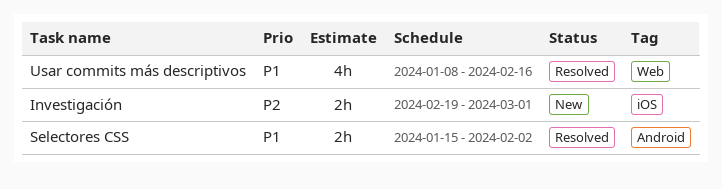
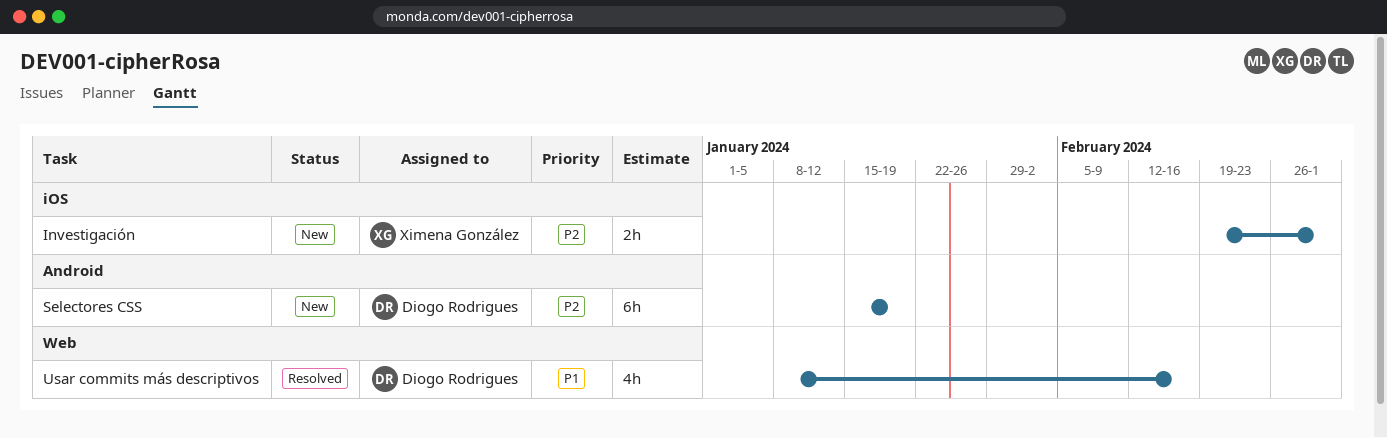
Selectores CSS, status: Resolved -> New
Selectores CSS, priority: P1 -> P2
Selectores CSS, estimate: 2h -> 6h
Selectores CSS, due: Feb 2 -> Jan 19

